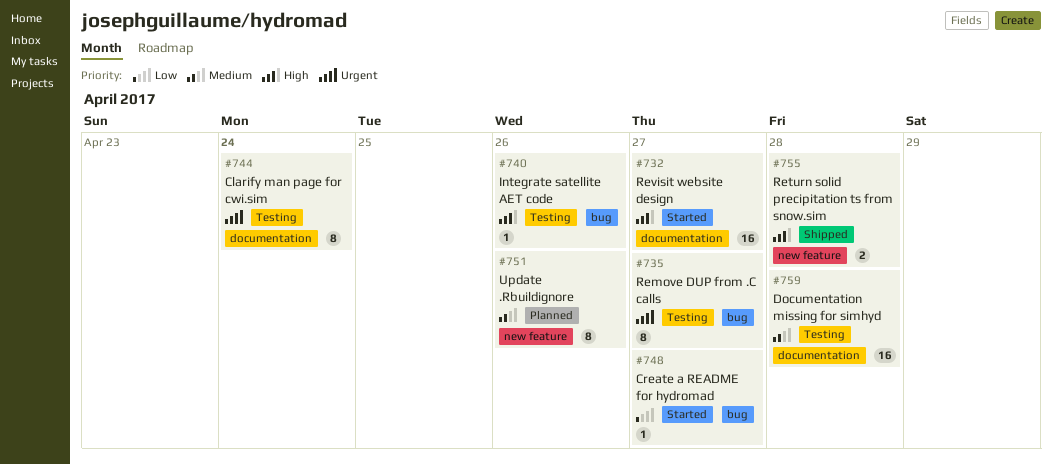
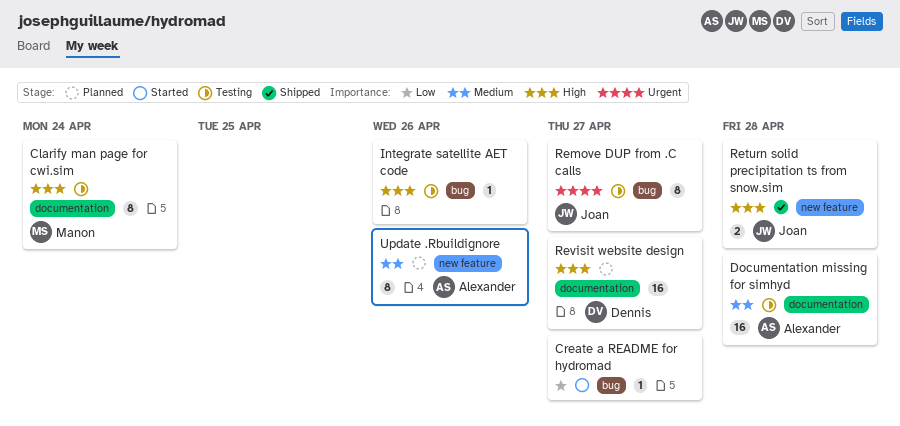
Clarify man page for cwi.sim, priority: Urgent -> High
Revisit website design, status: Started -> Planned

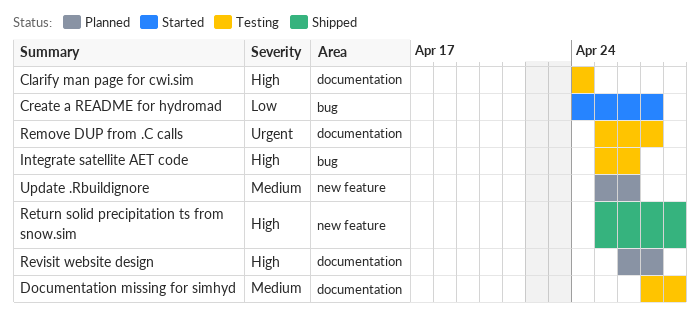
Remove DUP from .C calls, label: bug -> documentation

